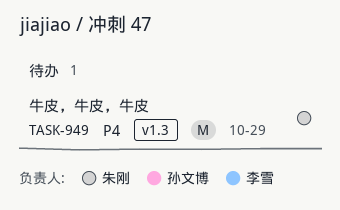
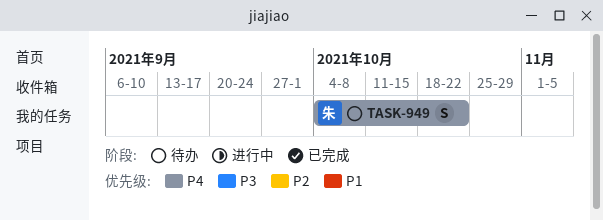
TASK-949, estimate: M -> S
TASK-949, due: Oct 29 -> Oct 22

